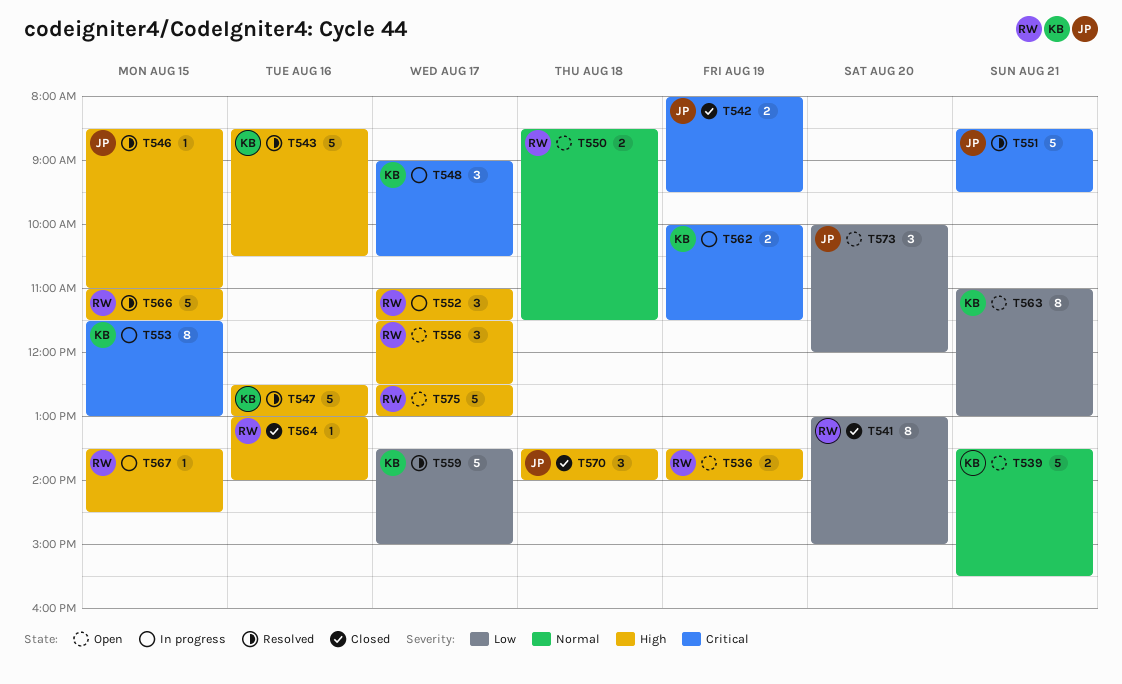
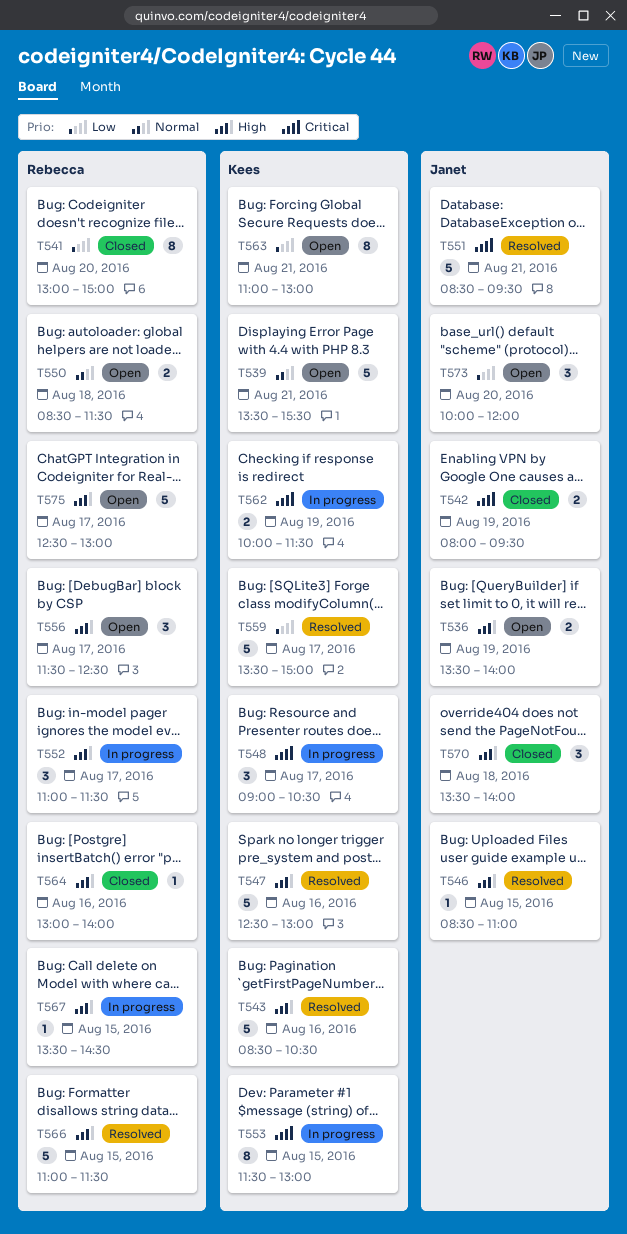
T536, owner: Rebecca -> Janet

